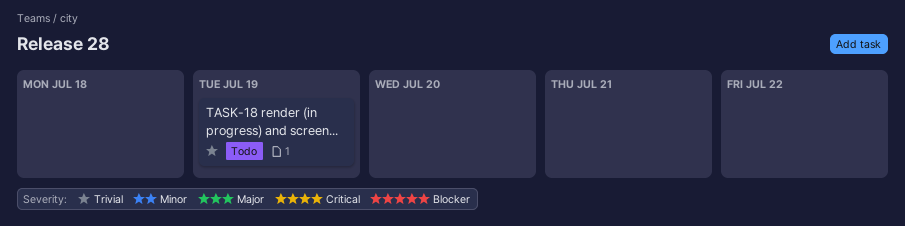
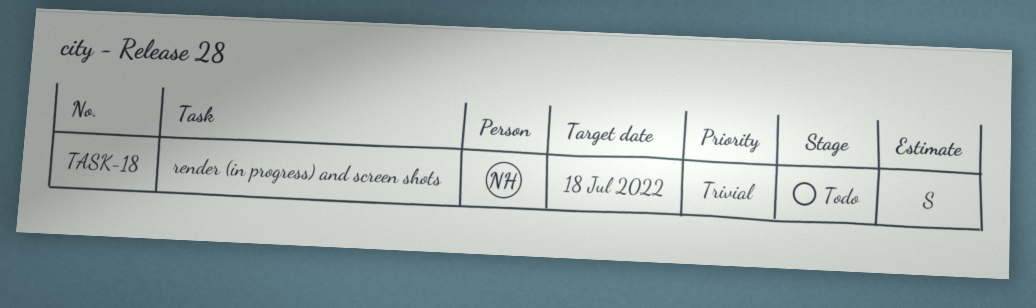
TASK-18, due: Jul 19 -> Jul 18

